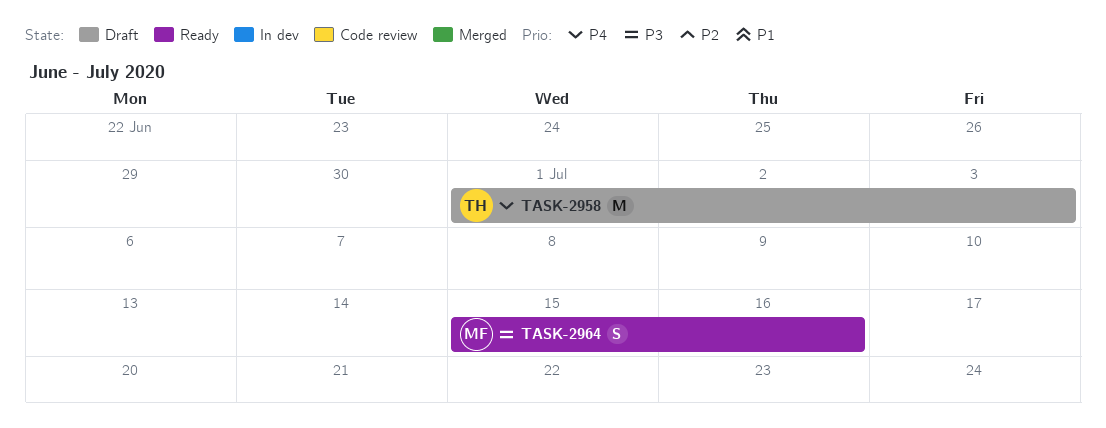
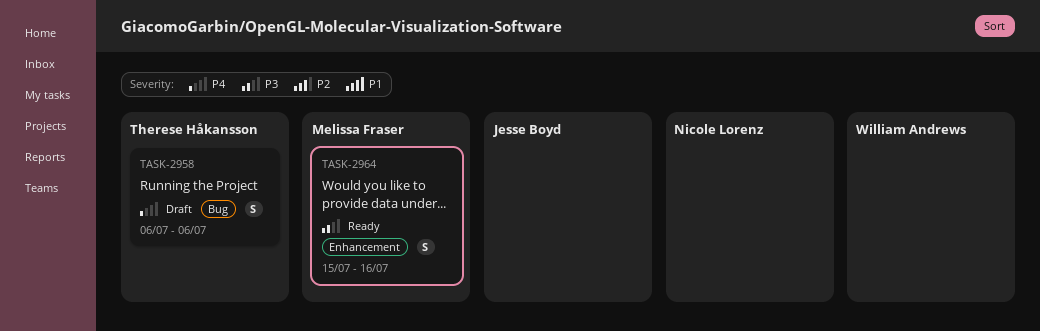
TASK-2958, estimate: M -> S
TASK-2958, start: Jul 1 -> Jul 6
TASK-2958, due: Jul 3 -> Jul 6

